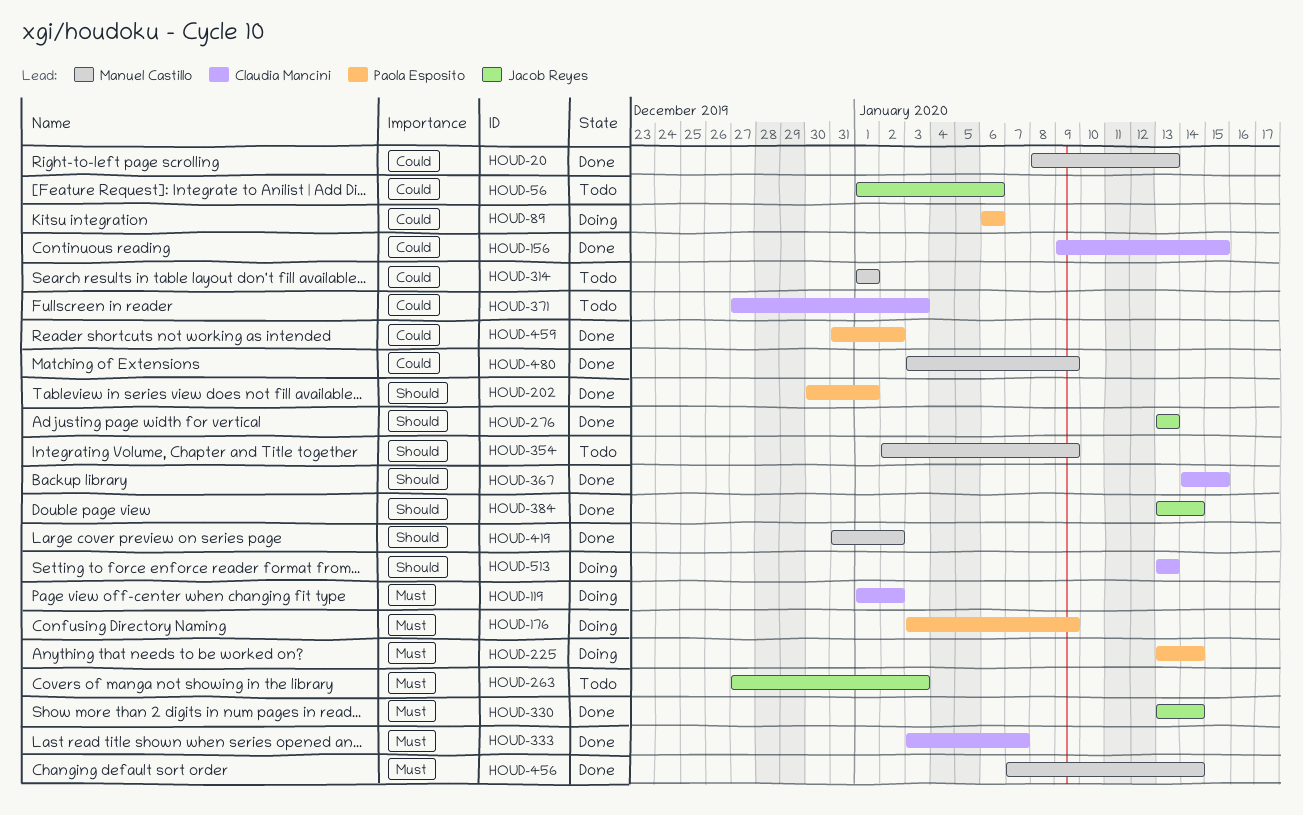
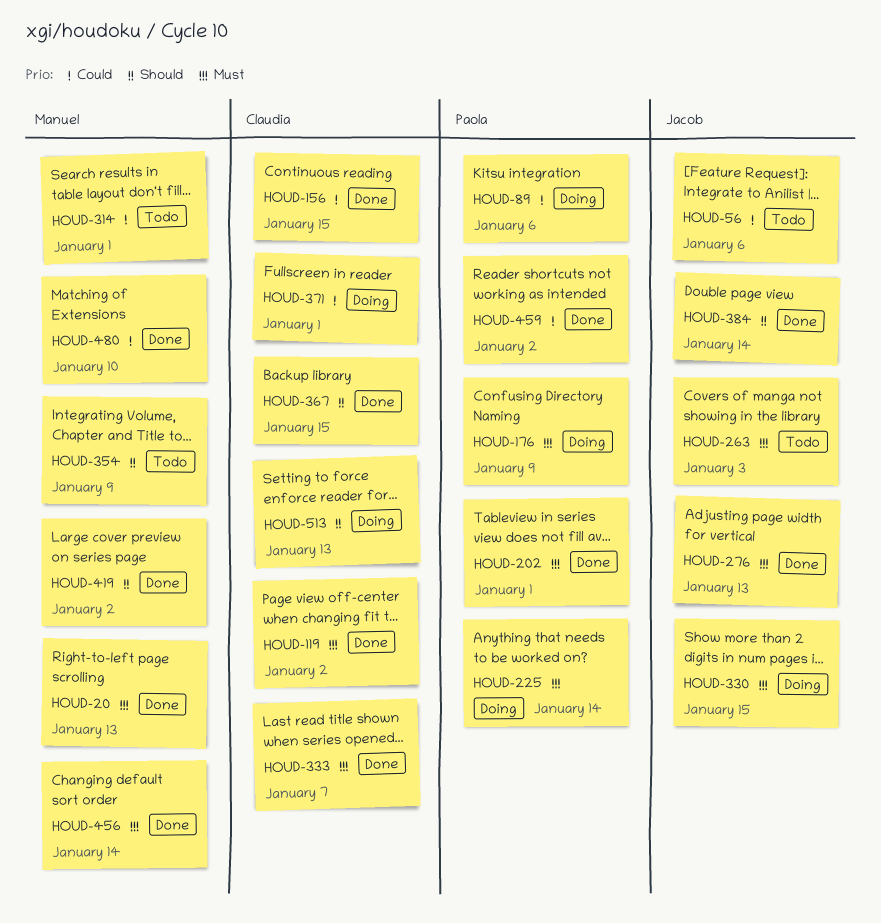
HOUD-20, priority: Could -> Must
HOUD-119, status: Doing -> Done
HOUD-202, priority: Should -> Must
HOUD-276, priority: Should -> Must
HOUD-330, status: Done -> Doing
HOUD-330, due: Jan 14 -> Jan 15
HOUD-371, status: Todo -> Doing
HOUD-371, due: Jan 3 -> Jan 1
HOUD-480, due: Jan 9 -> Jan 10

